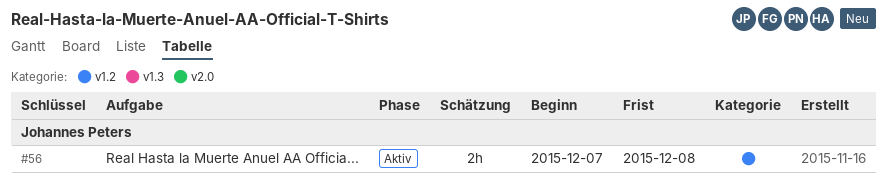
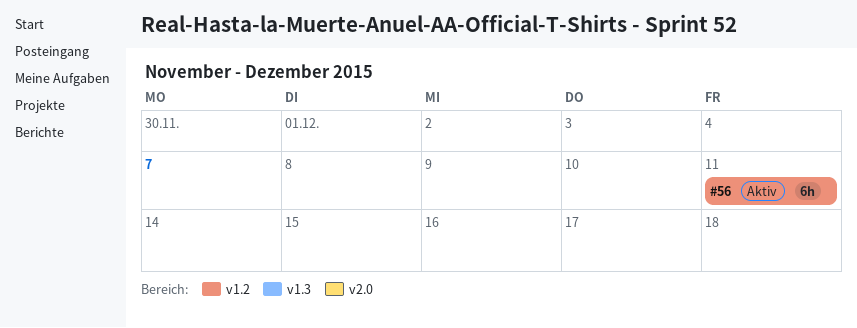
#56, estimate: 2h -> 6h
#56, due: Dec 8 -> Dec 11

